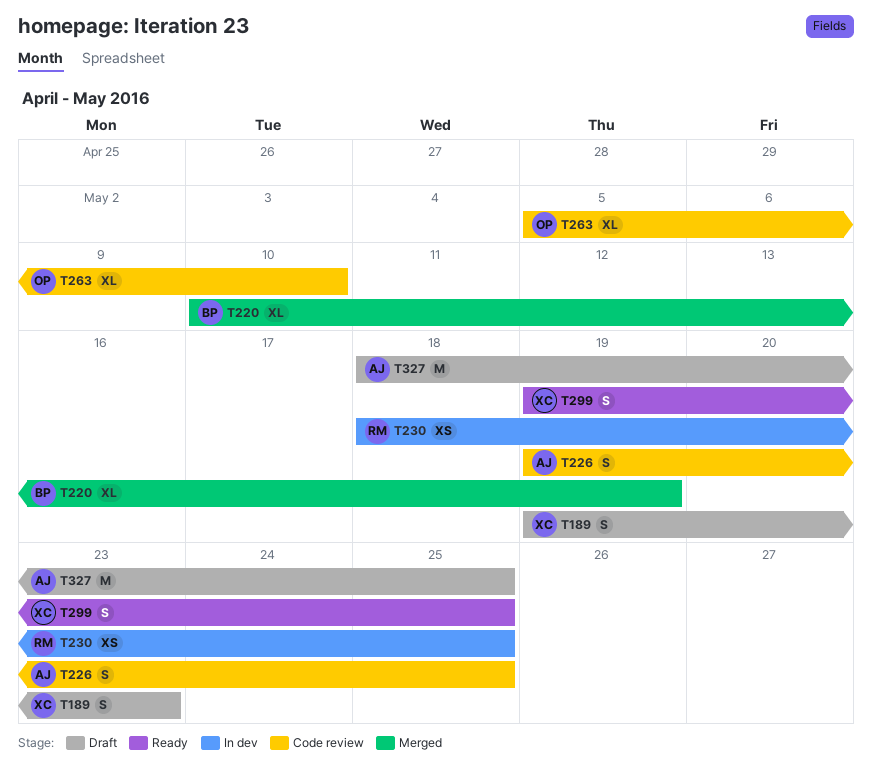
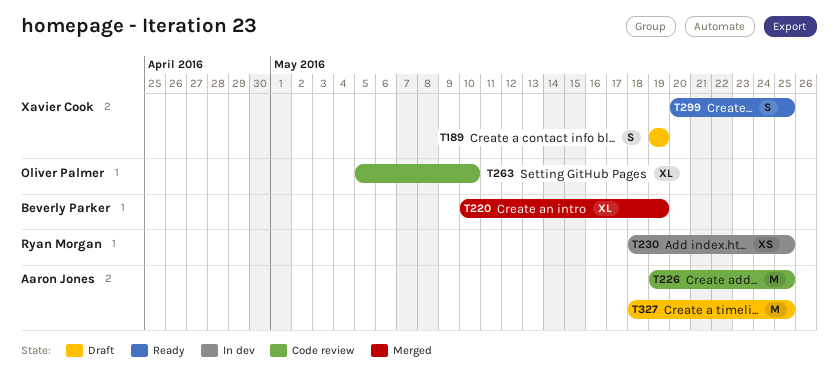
T189, due: May 23 -> May 19
T226, estimate: S -> M
T299, start: May 19 -> May 20

